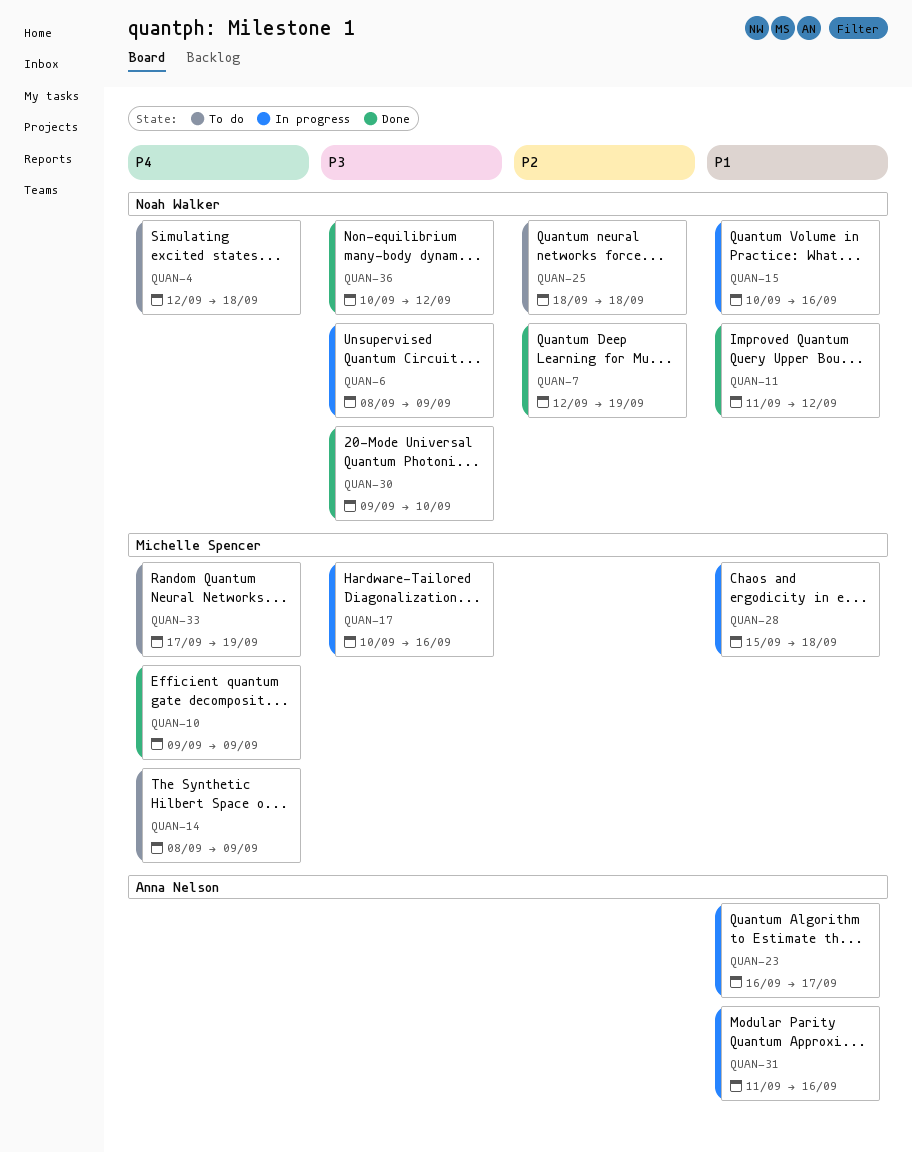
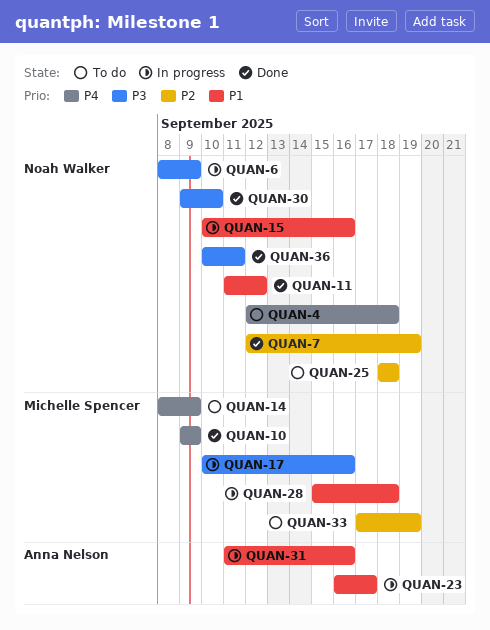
QUAN-33, priority: P4 -> P2
QUAN-36, due: Sep 12 -> Sep 11

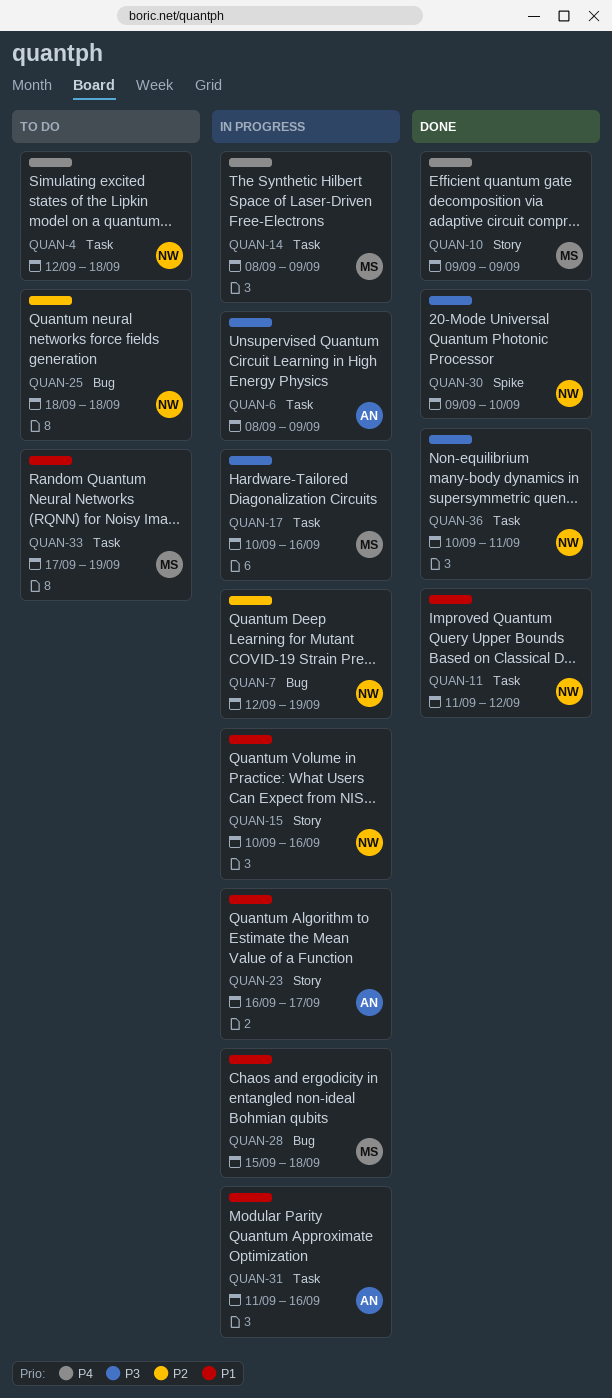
QUAN-6, owner: Noah Walker -> Anna Nelson
QUAN-7, status: Done -> In progress
QUAN-14, status: To do -> In progress
QUAN-33, priority: P2 -> P1

